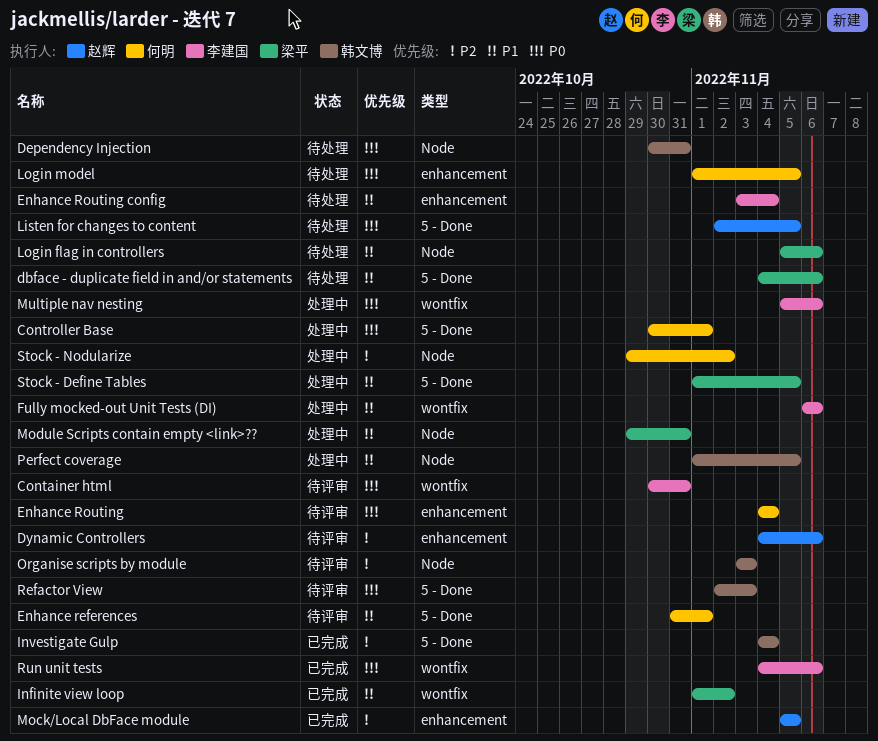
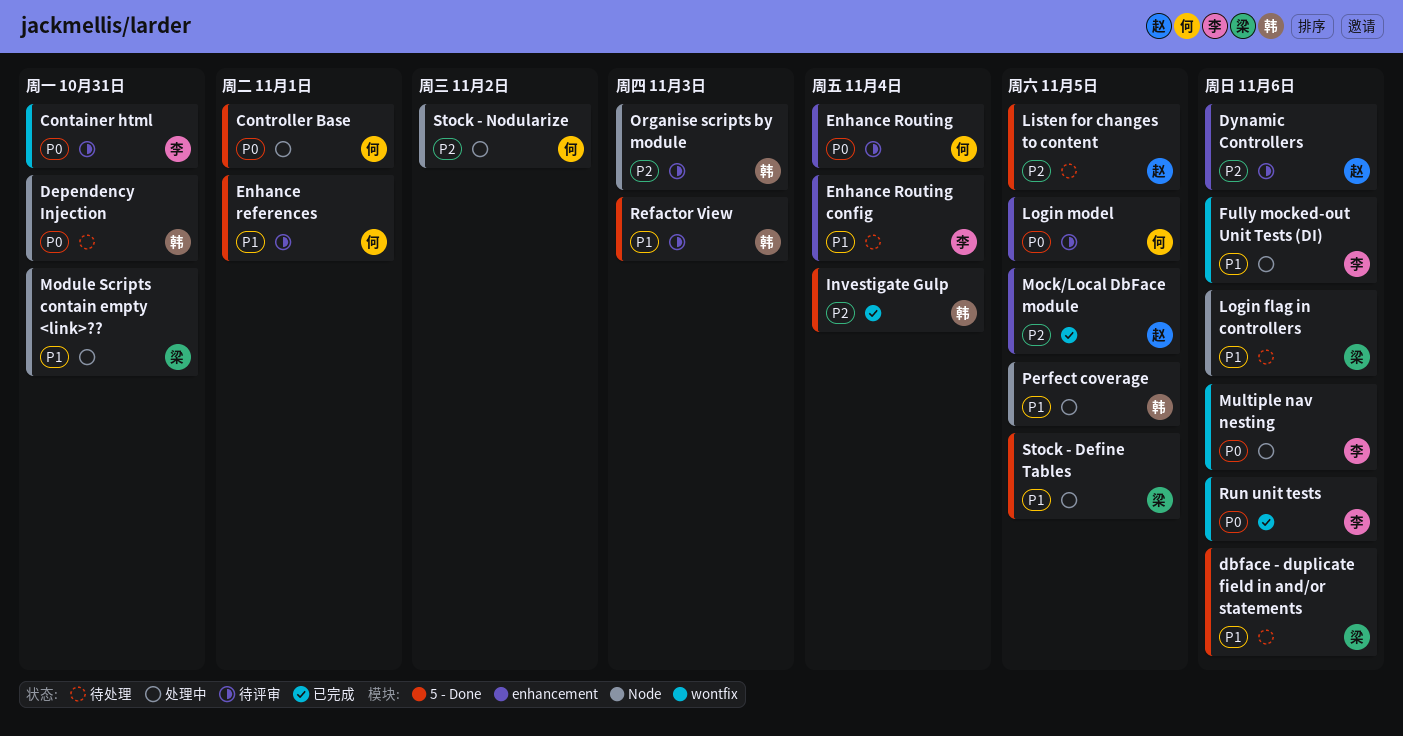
Infinite view loop: present -> none
Listen for changes to content, priority: P0 -> P2
Login model, status: 待处理 -> 待评审
Refactor View, priority: P0 -> P1

